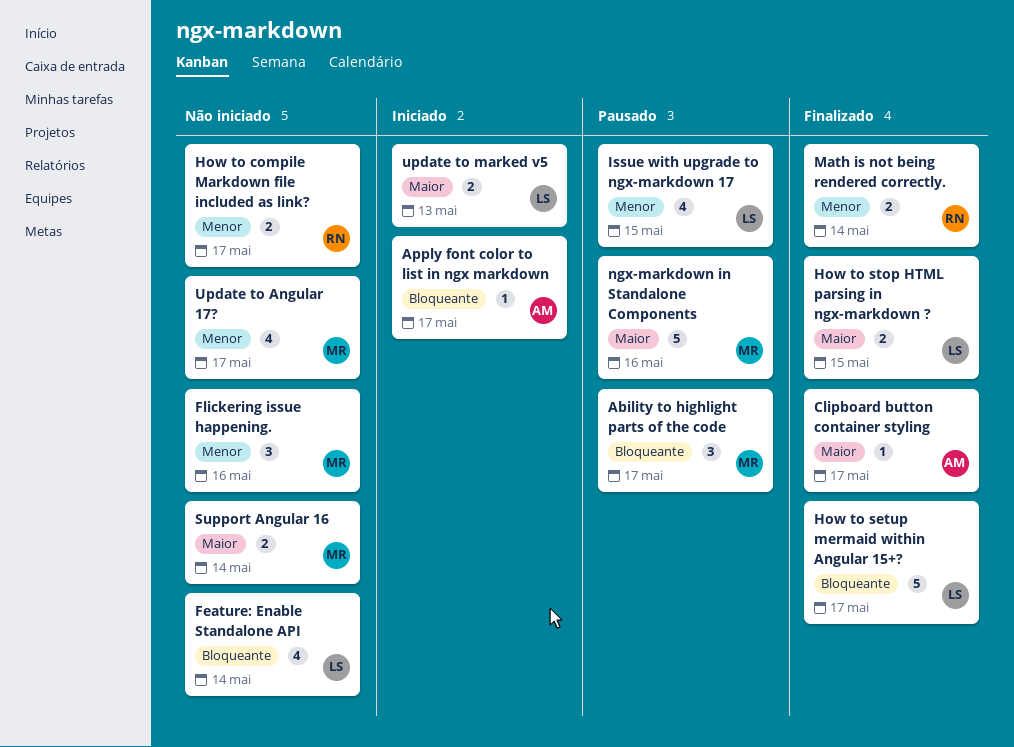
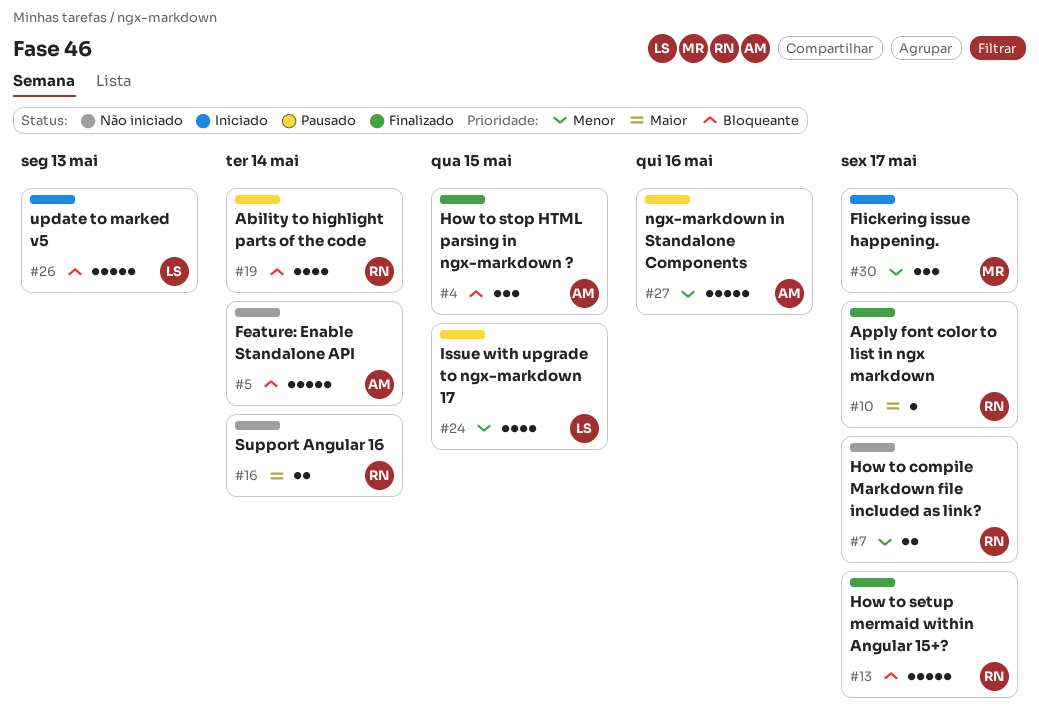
Ability to highlight parts of the code, owner: MR -> RN
Ability to highlight parts of the code, estimate: 3 -> 4
Ability to highlight parts of the code, due: May 17 -> May 14
Apply font color to list in ngx markdown, status: Iniciado -> Finalizado
Apply font color to list in ngx markdown, owner: AM -> RN
Apply font color to list in ngx markdown, priority: Bloqueante -> Maior
Clipboard button container styling: present -> none
Feature: Enable Standalone API, owner: LS -> AM
Feature: Enable Standalone API, estimate: 4 -> 5
Flickering issue happening., status: Não iniciado -> Iniciado
Flickering issue happening., due: May 16 -> May 17
How to setup mermaid within Angular 15+?, owner: LS -> RN
How to stop HTML parsing in ngx-markdown ?, owner: LS -> AM
How to stop HTML parsing in ngx-markdown ?, priority: Maior -> Bloqueante
How to stop HTML parsing in ngx-markdown ?, estimate: 2 -> 3
Math is not being rendered correctly.: present -> none
ngx-markdown in Standalone Components, owner: MR -> AM
ngx-markdown in Standalone Components, priority: Maior -> Menor
Support Angular 16, owner: MR -> RN
Update to Angular 17?: present -> none
update to marked v5, priority: Maior -> Bloqueante
update to marked v5, estimate: 2 -> 5

